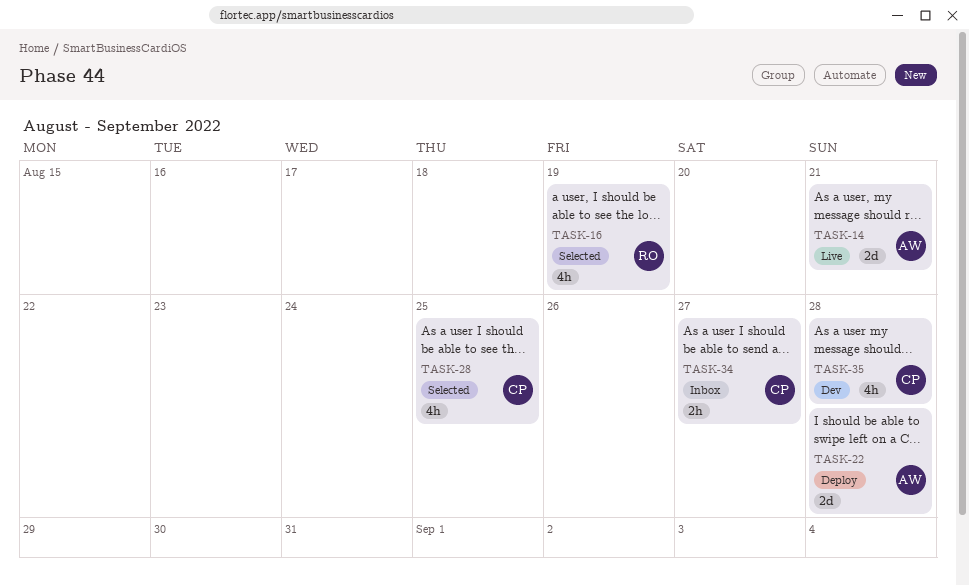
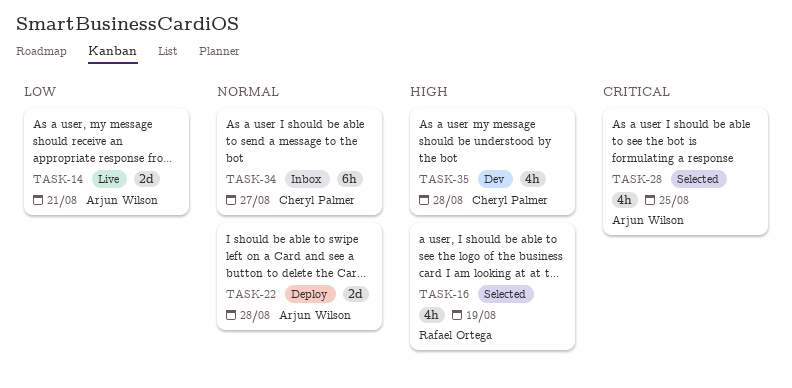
TASK-28, owner: Cheryl Palmer -> Arjun Wilson
TASK-34, estimate: 2h -> 6h

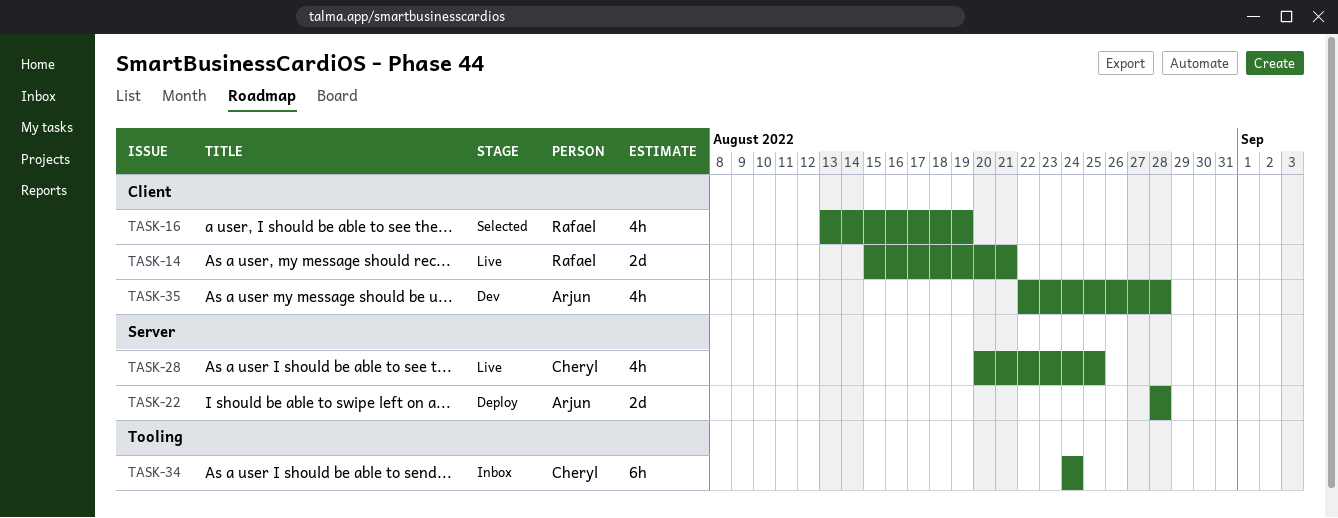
TASK-14, owner: Arjun Wilson -> Rafael Ortega
TASK-28, status: Selected -> Live
TASK-28, owner: Arjun Wilson -> Cheryl Palmer
TASK-34, due: Aug 27 -> Aug 24
TASK-35, owner: Cheryl Palmer -> Arjun Wilson

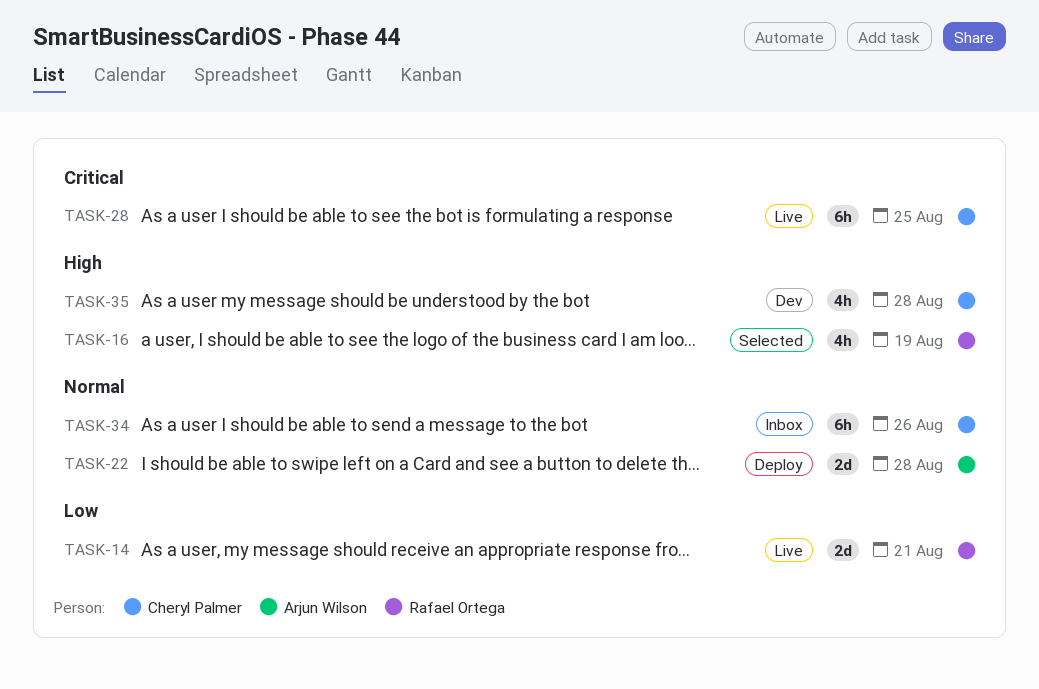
TASK-28, estimate: 4h -> 6h
TASK-34, due: Aug 24 -> Aug 26
TASK-35, owner: Arjun Wilson -> Cheryl Palmer

